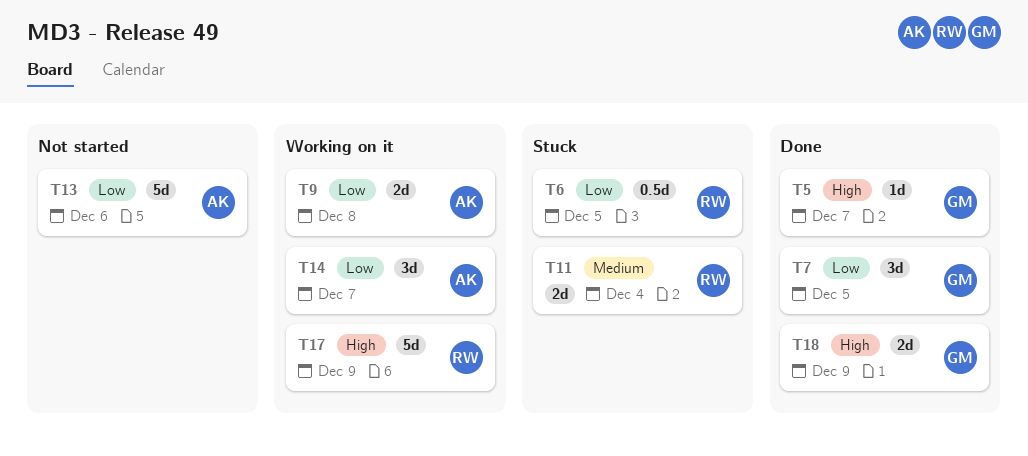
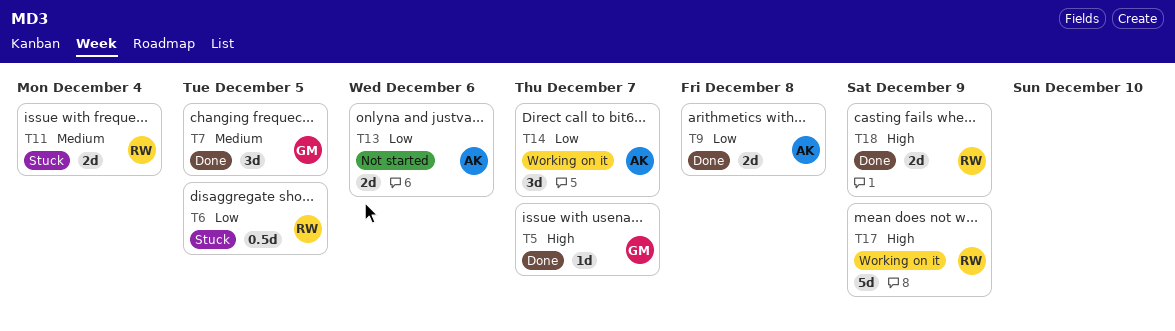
T7, priority: Low -> Medium
T9, status: Working on it -> Done
T13, estimate: 5d -> 2d
T18, owner: GM -> RW

